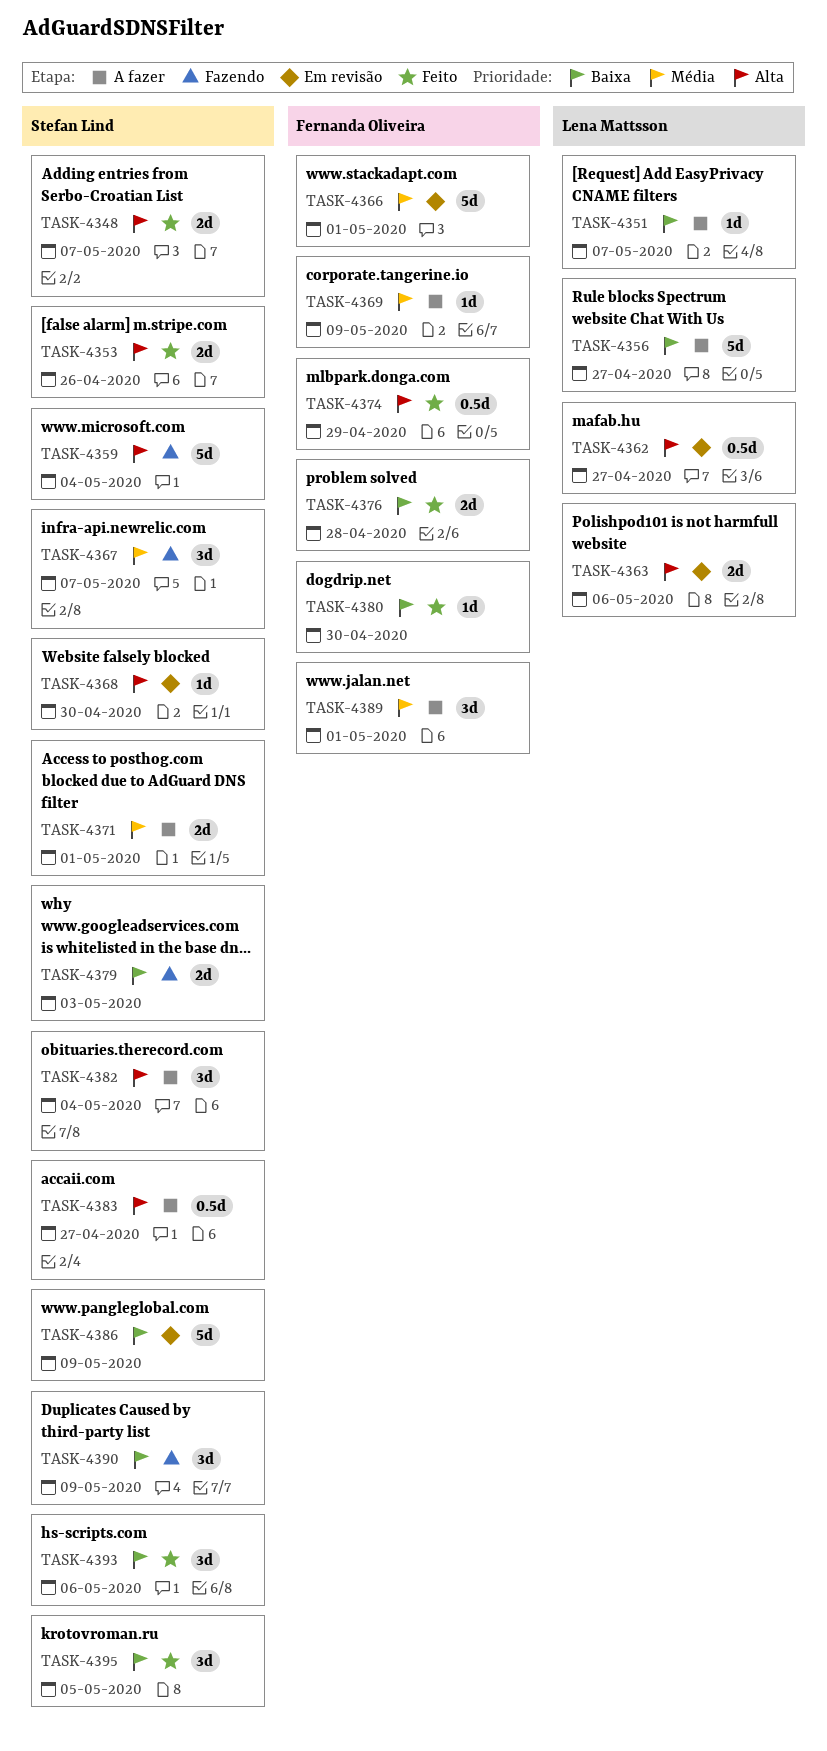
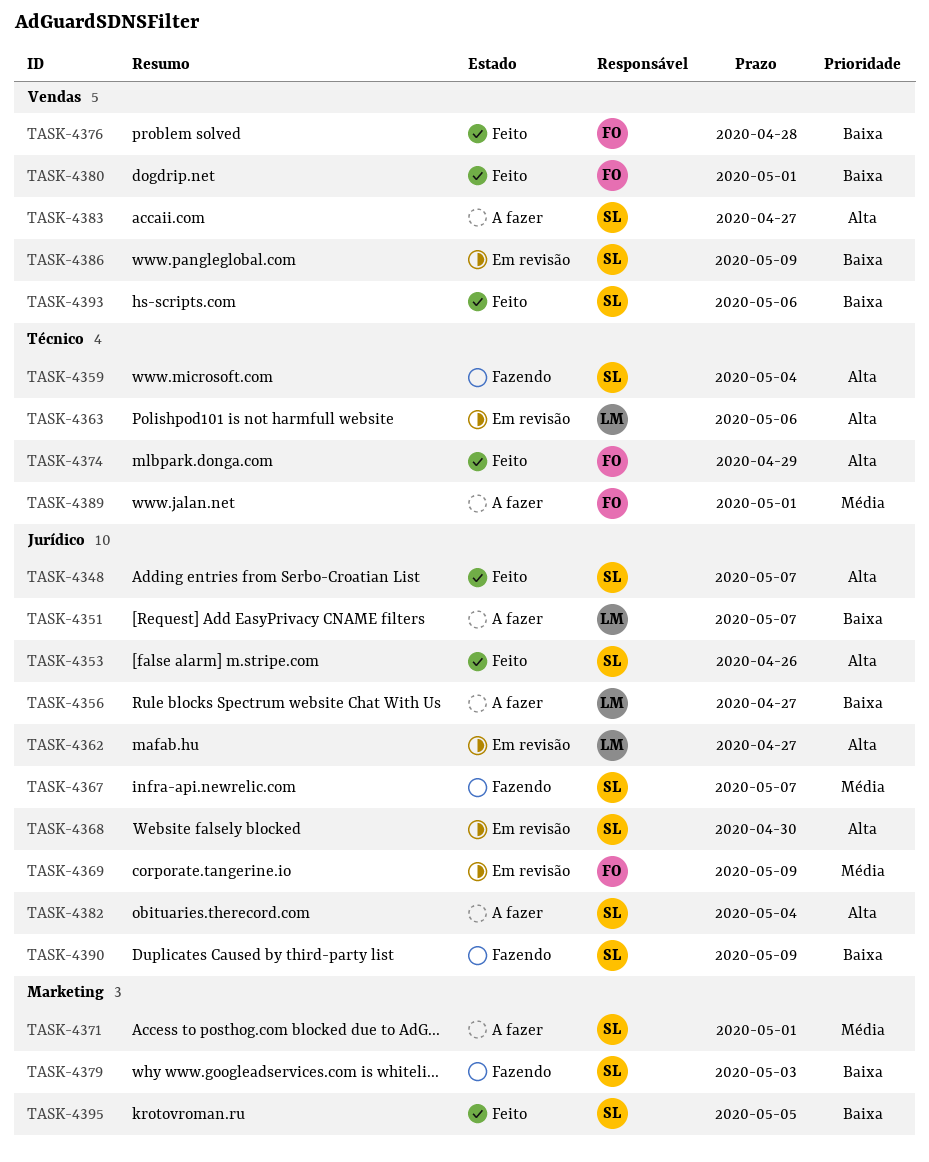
TASK-4366: present -> none
TASK-4369, status: A fazer -> Em revisão
TASK-4380, due: Apr 30 -> May 1

